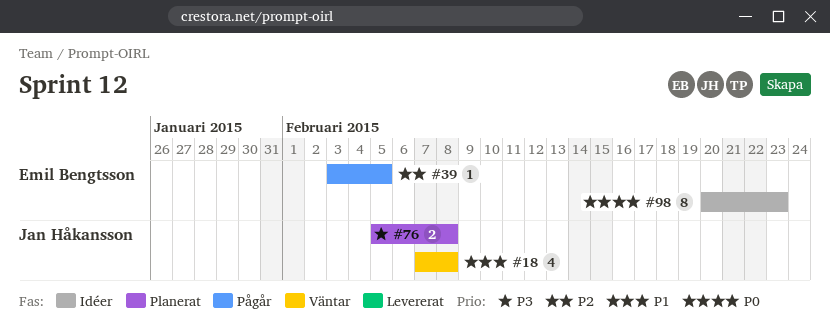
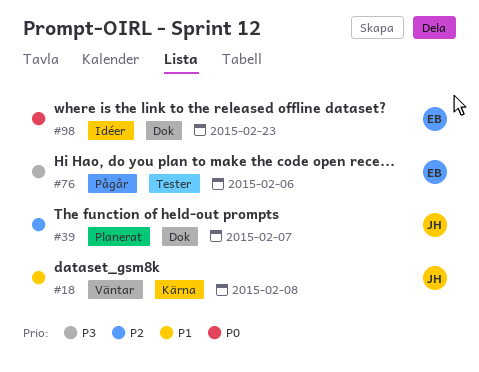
#39, status: Pågår -> Planerat
#39, owner: Emil Bengtsson -> Jan Håkansson
#39, due: Feb 5 -> Feb 7
#76, status: Planerat -> Pågår
#76, owner: Jan Håkansson -> Emil Bengtsson
#76, due: Feb 8 -> Feb 6

